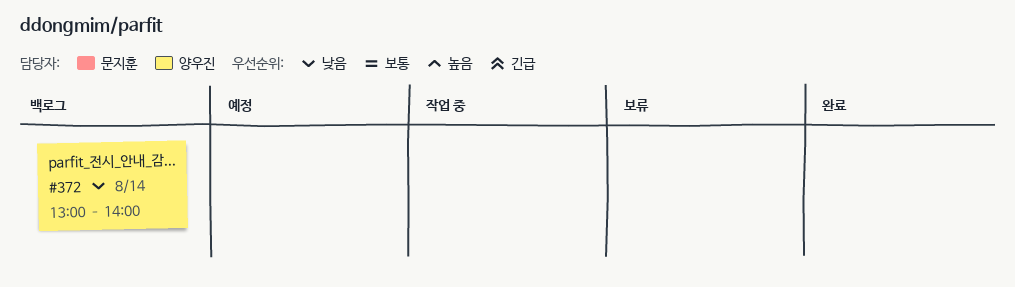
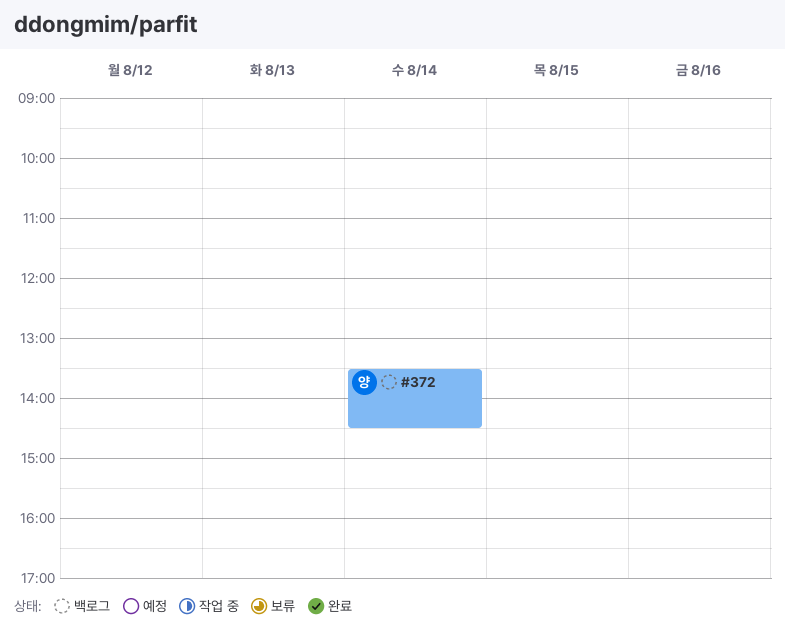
#372, begins: 13:00 -> 13:30
#372, ends: 14:00 -> 14:30

